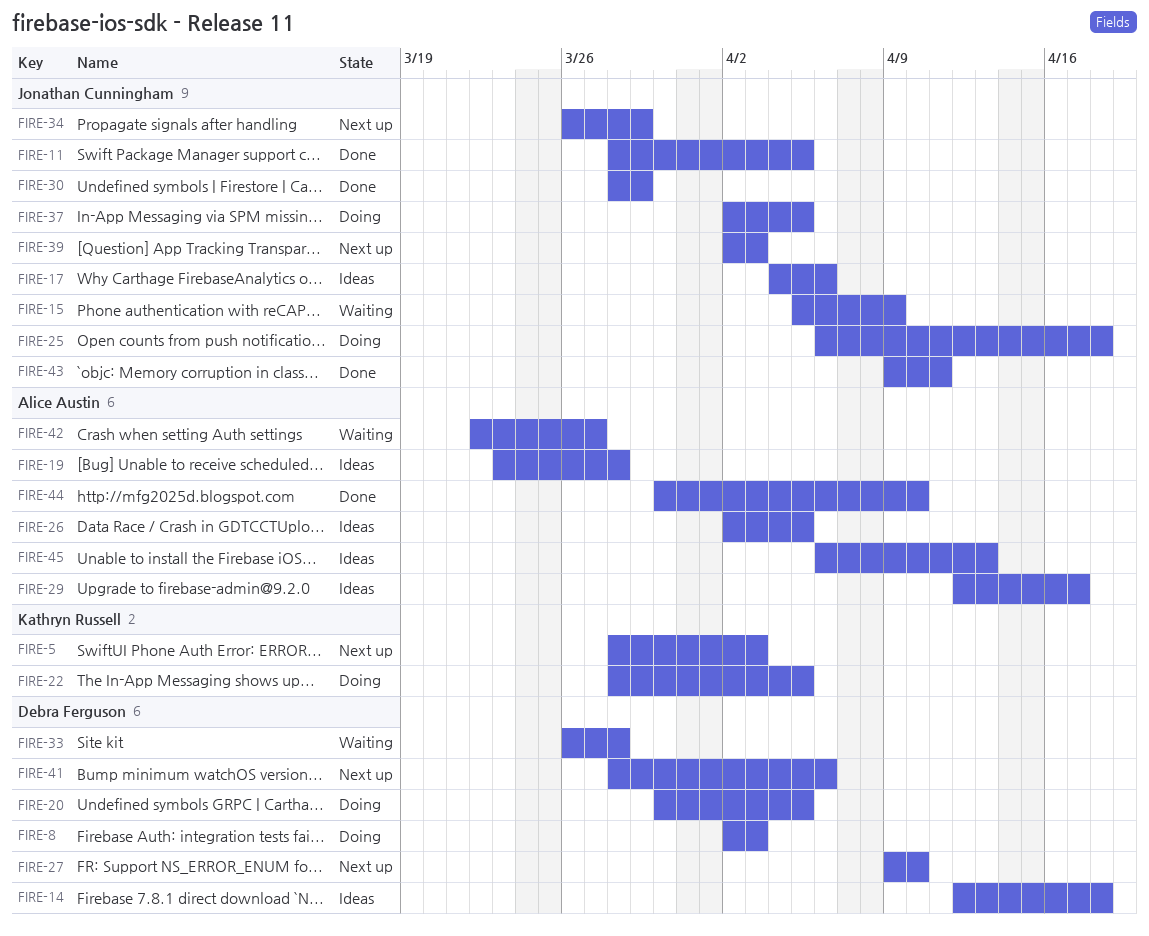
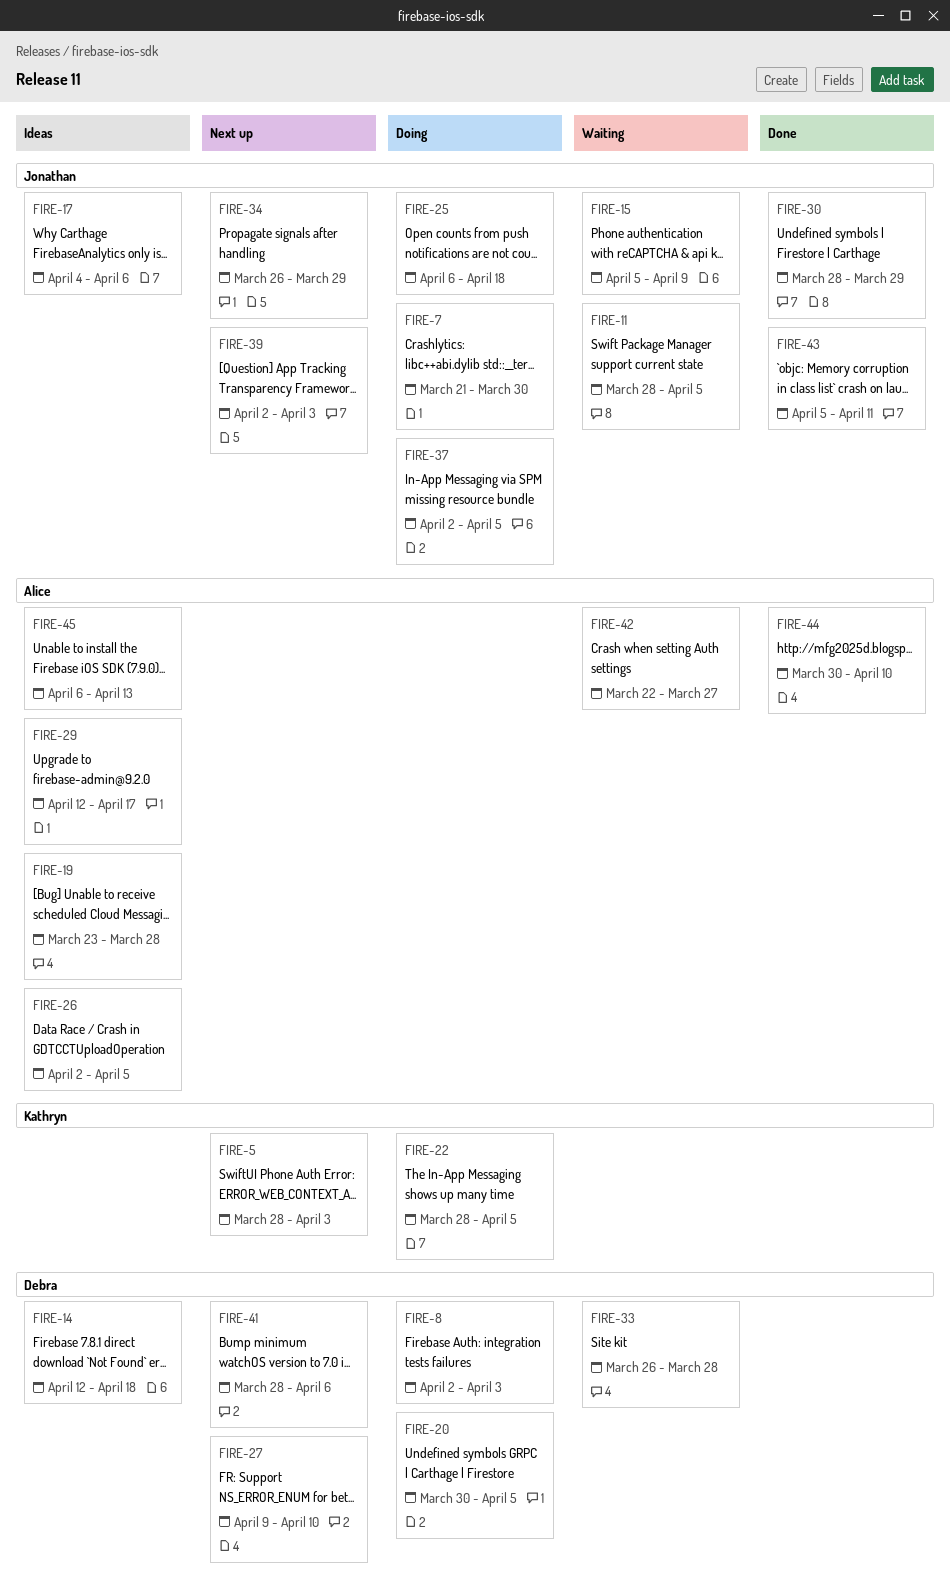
FIRE-7: none -> present
FIRE-11, status: Done -> Waiting
FIRE-43, start: Apr 9 -> Apr 5

